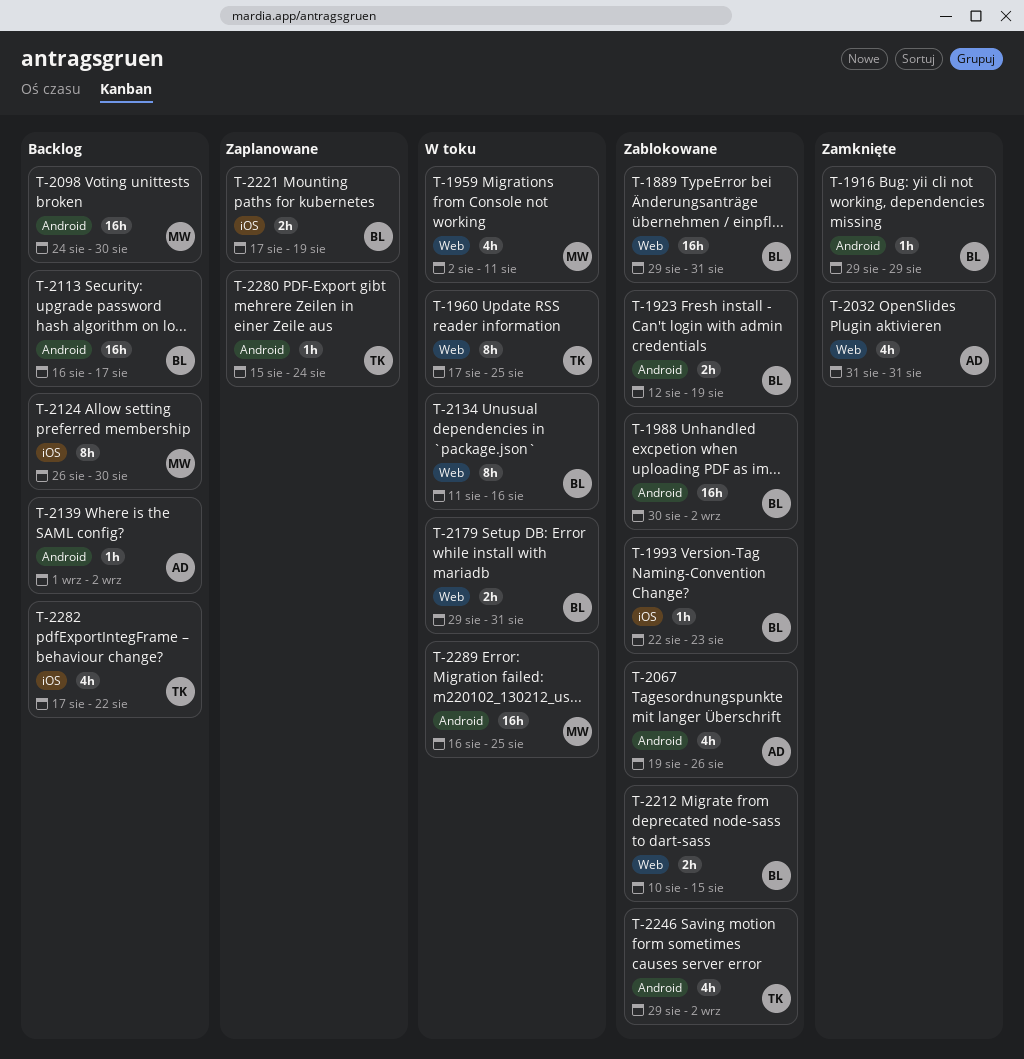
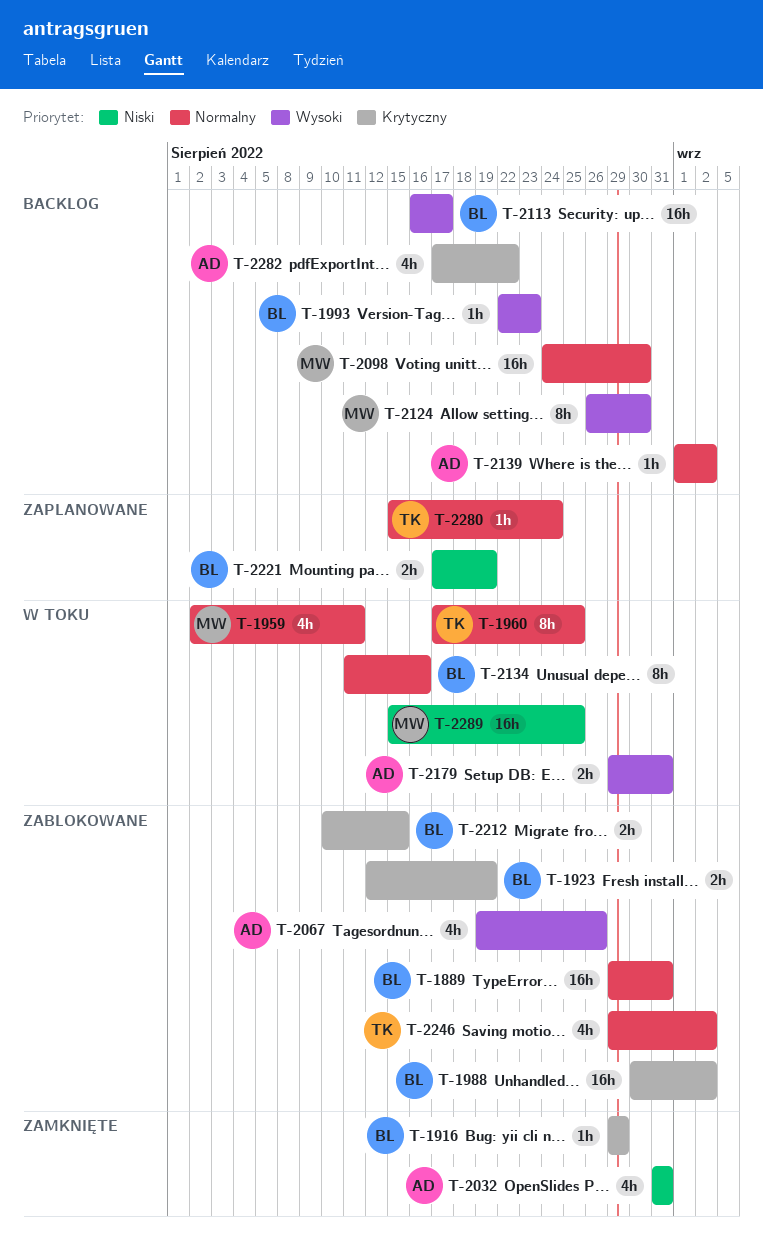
T-1993, status: Zablokowane -> Backlog
T-2179, owner: BL -> AD
T-2282, owner: TK -> AD
T-2289, start: Aug 16 -> Aug 15

